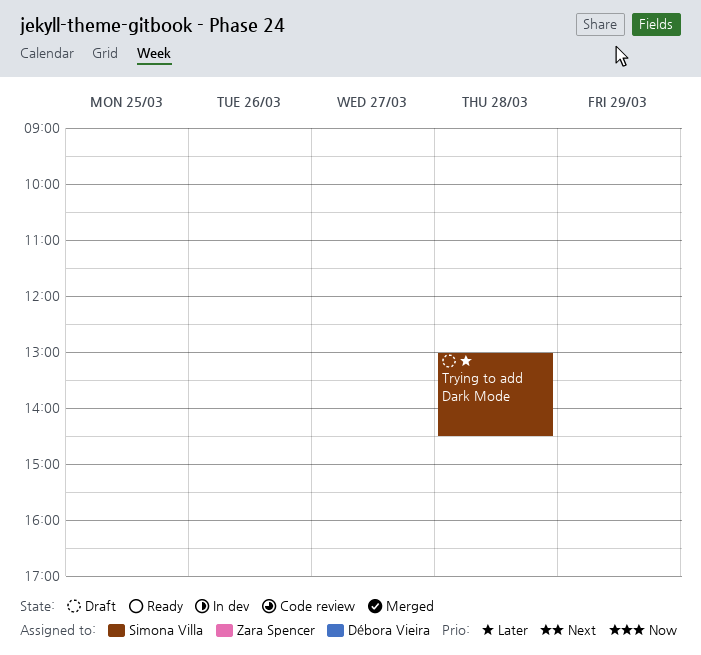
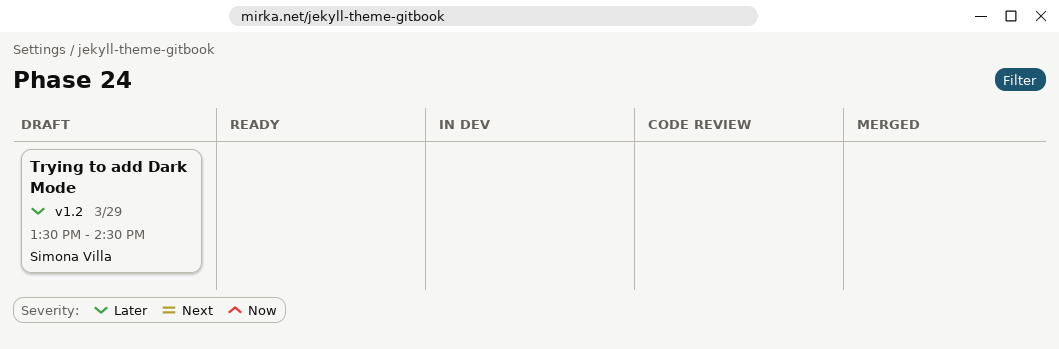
Trying to add Dark Mode, day: Mar 28 -> Mar 29
Trying to add Dark Mode, begins: 13:00 -> 13:30

